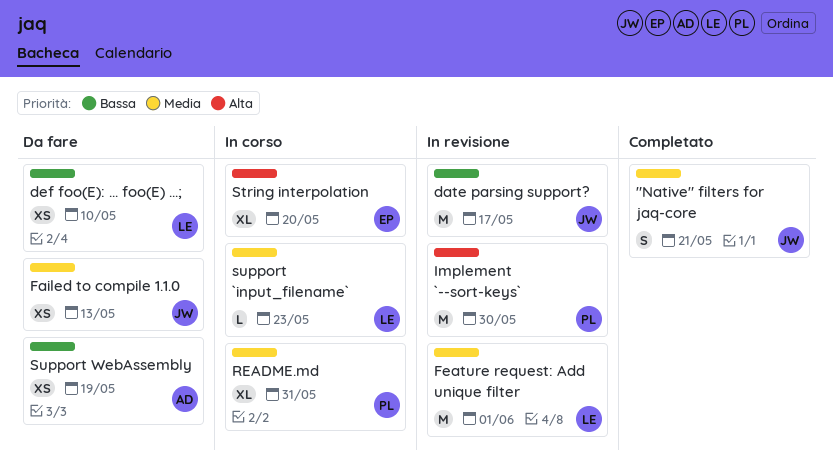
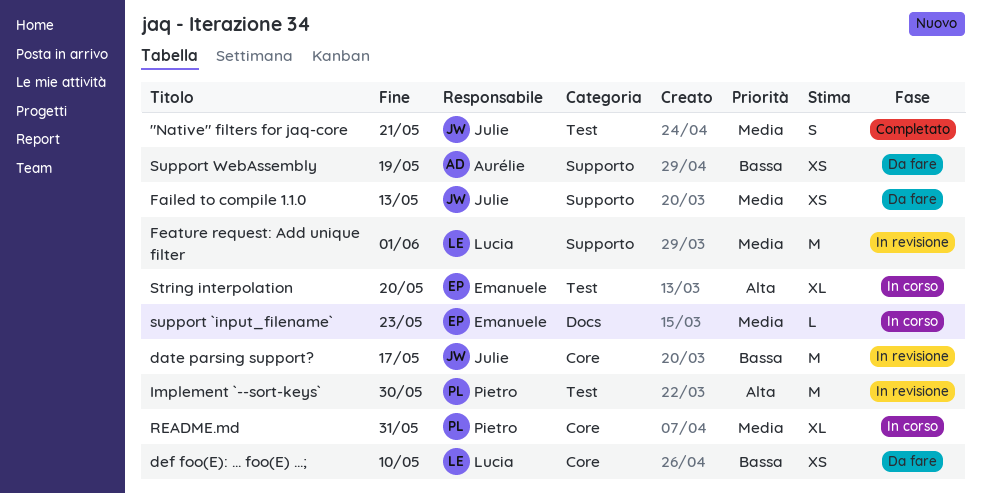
support `input_filename`, owner: Lucia -> Emanuele

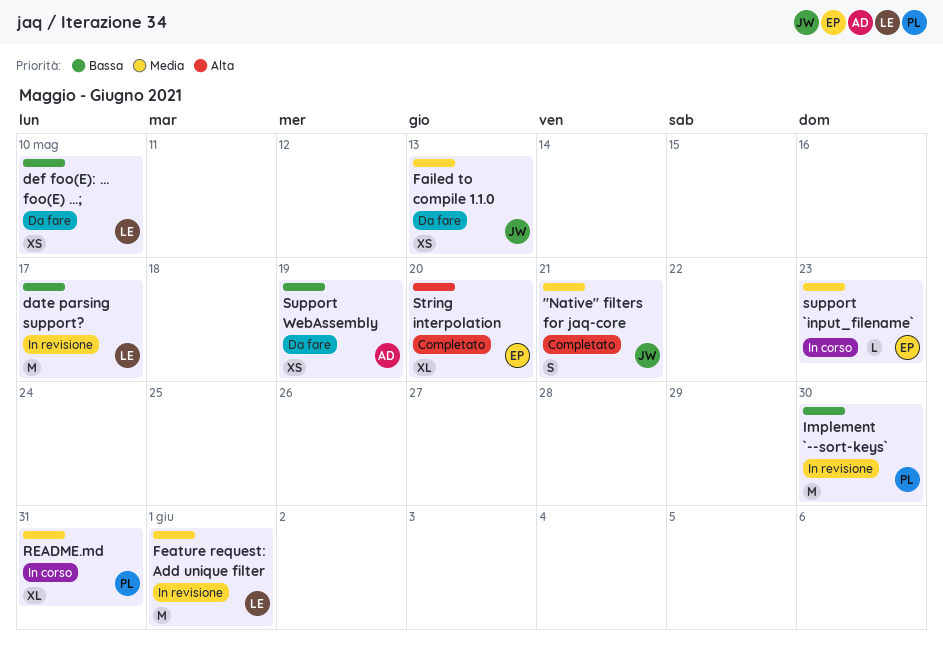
date parsing support?, owner: Julie -> Lucia
Implement `--sort-keys`, priority: Alta -> Bassa
String interpolation, status: In corso -> Completato

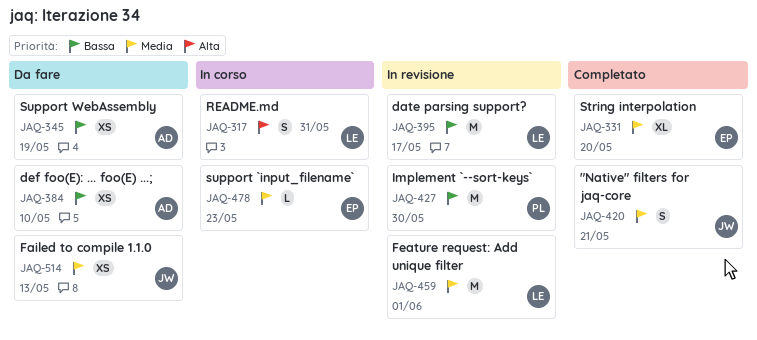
def foo(E): ... foo(E) ...;, owner: LE -> AD
README.md, owner: PL -> LE
README.md, priority: Media -> Alta
README.md, estimate: XL -> S
String interpolation, priority: Alta -> Media

